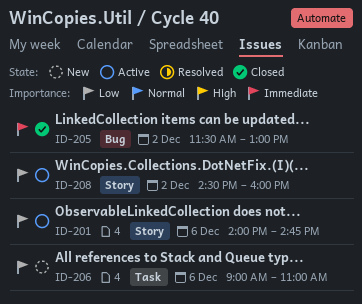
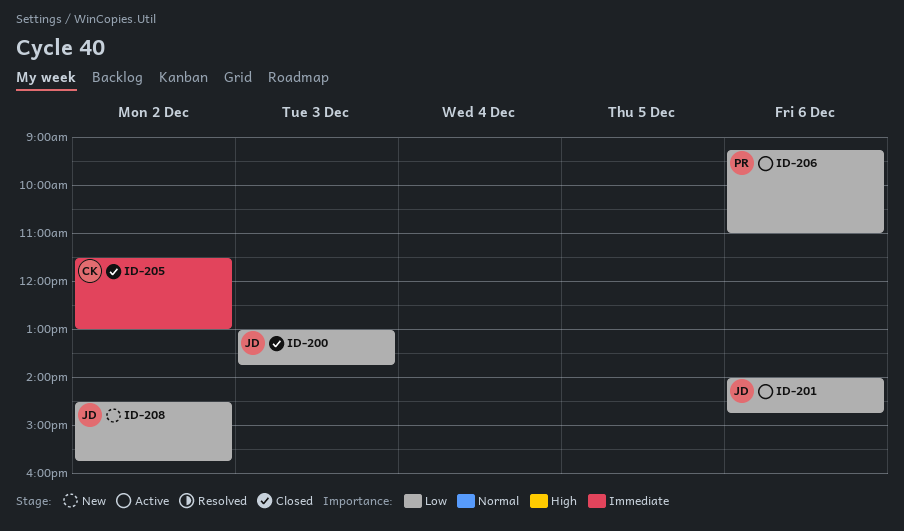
ID-200: none -> present
ID-206, status: New -> Active
ID-206, begins: 09:00 -> 09:15
ID-208, status: Active -> New
ID-208, ends: 16:00 -> 15:45

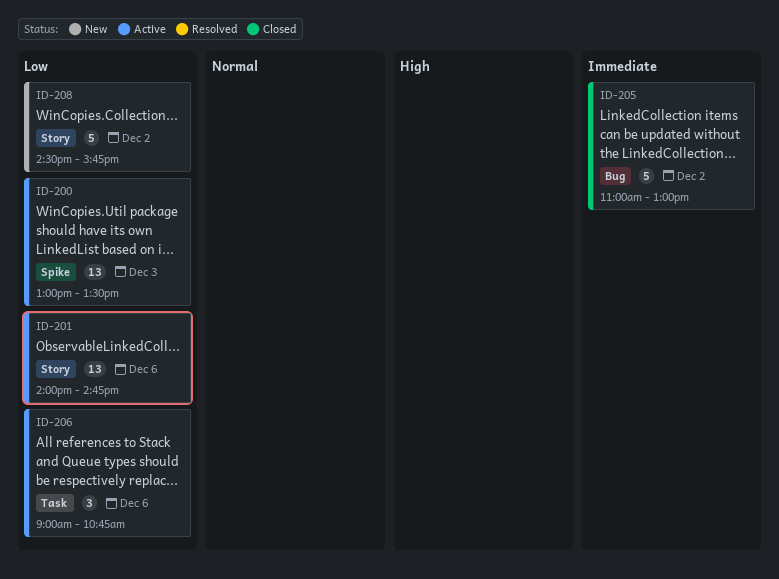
ID-200, status: Closed -> Active
ID-200, ends: 13:45 -> 13:30
ID-205, begins: 11:30 -> 11:00
ID-206, begins: 09:15 -> 09:00
ID-206, ends: 11:00 -> 10:45

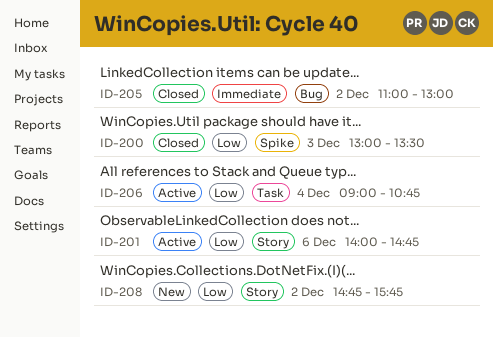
ID-200, status: Active -> Closed
ID-206, day: Dec 6 -> Dec 4
ID-208, begins: 14:30 -> 14:45

